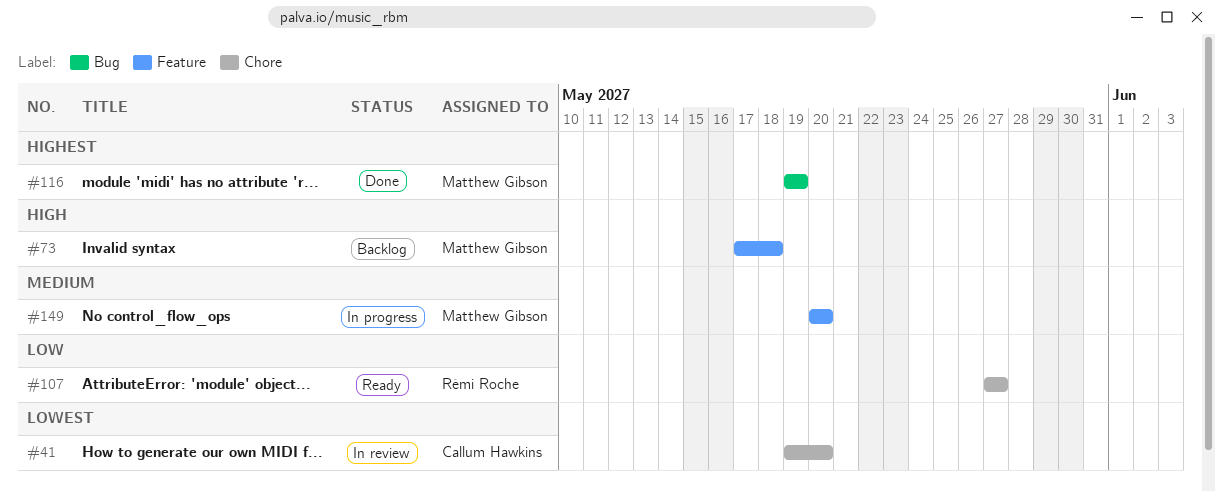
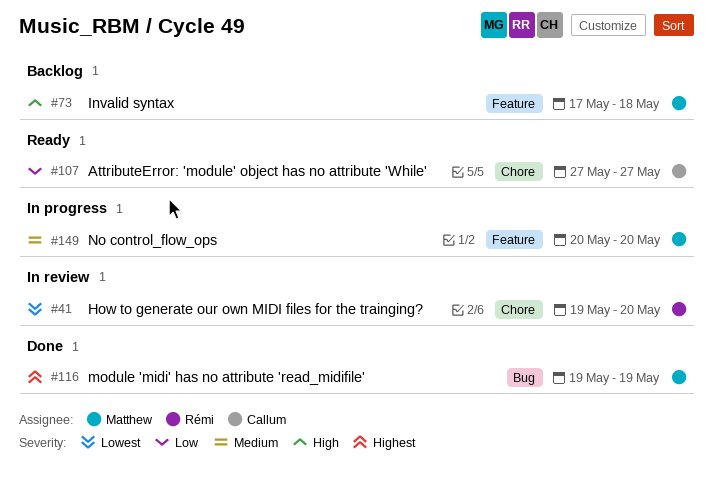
#41, owner: Callum Hawkins -> Rémi Roche
#107, owner: Rémi Roche -> Callum Hawkins

